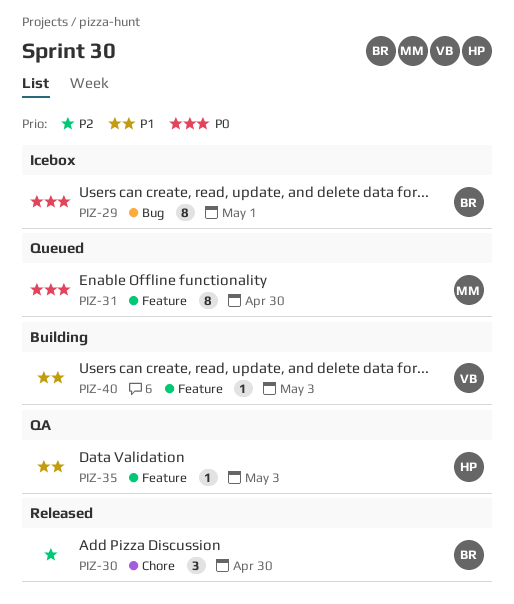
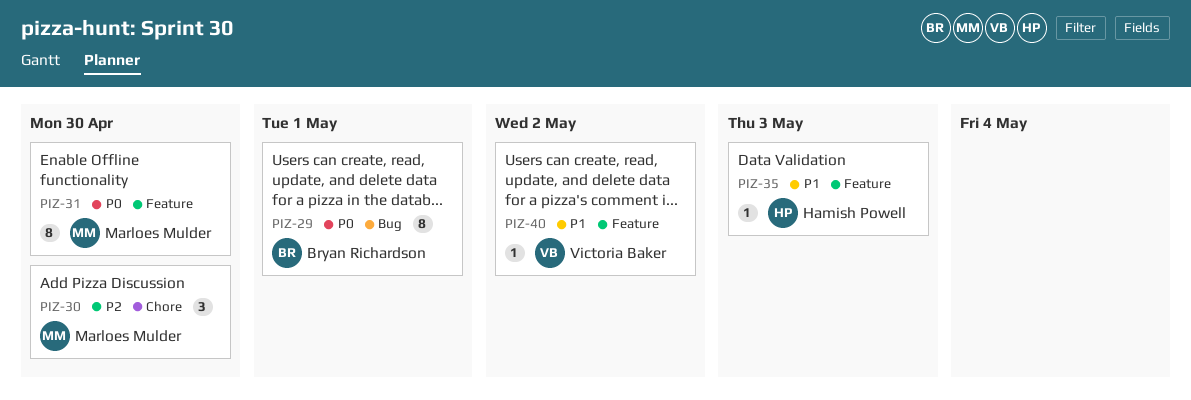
PIZ-30, owner: Bryan Richardson -> Marloes Mulder
PIZ-40, due: May 3 -> May 2

